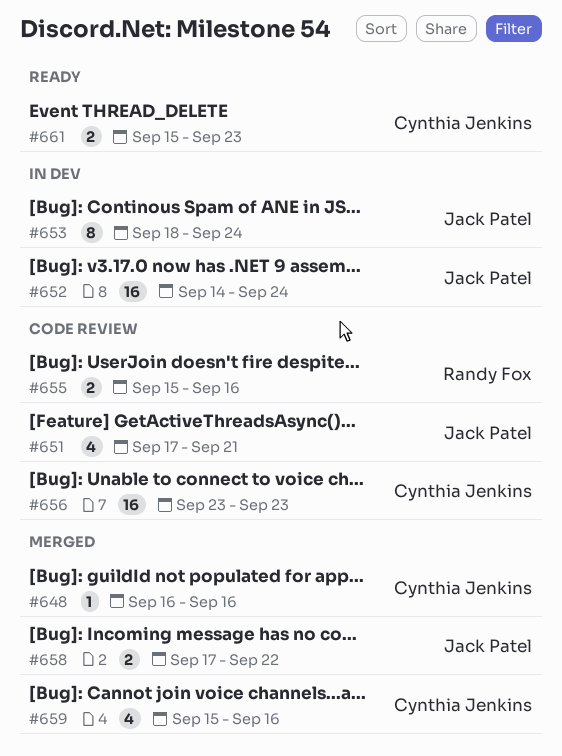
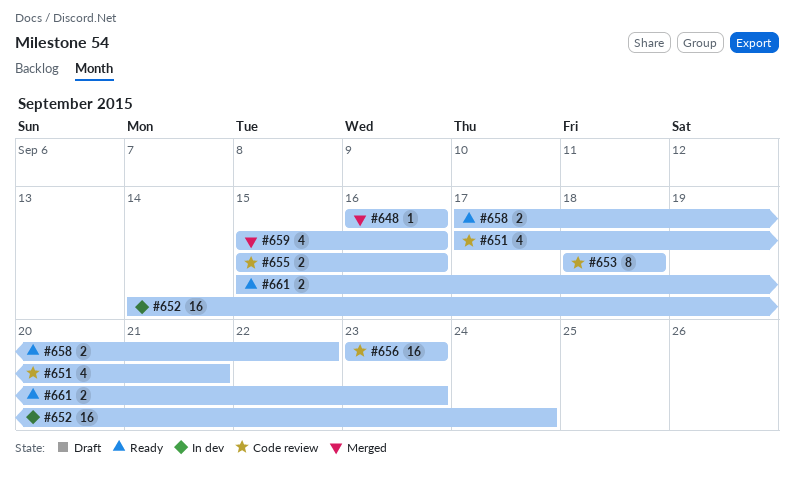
#653, status: In dev -> Code review
#653, due: Sep 24 -> Sep 18
#658, status: Merged -> Ready

